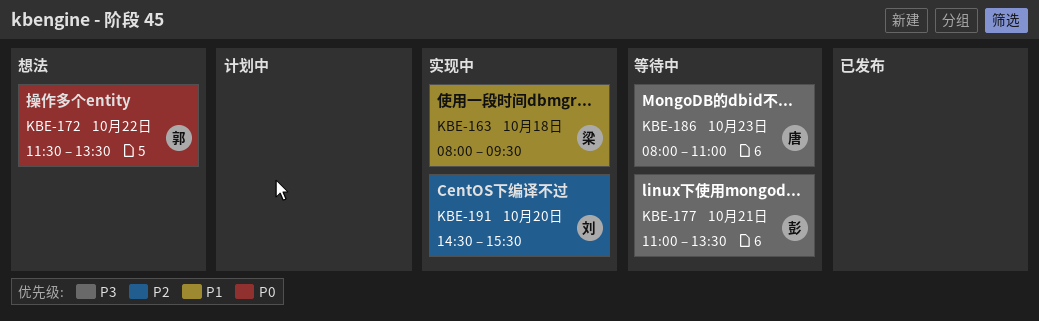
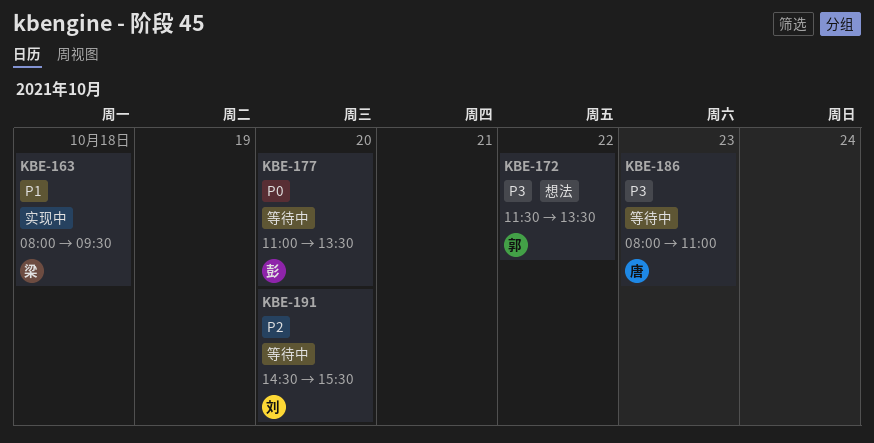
KBE-172, priority: P0 -> P3
KBE-177, priority: P3 -> P0
KBE-177, day: Oct 21 -> Oct 20
KBE-191, status: 实现中 -> 等待中

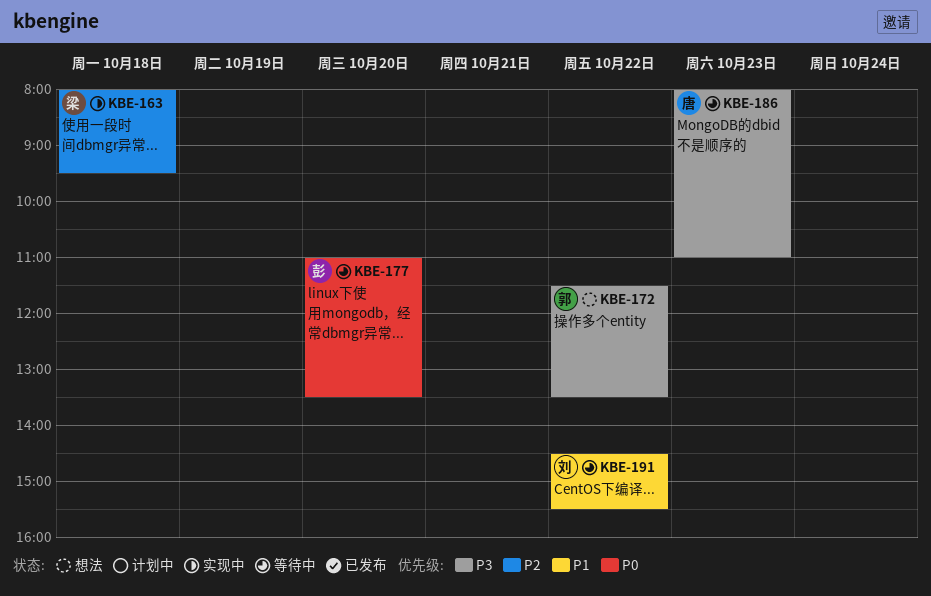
KBE-163, priority: P1 -> P2
KBE-191, priority: P2 -> P1
KBE-191, day: Oct 20 -> Oct 22

